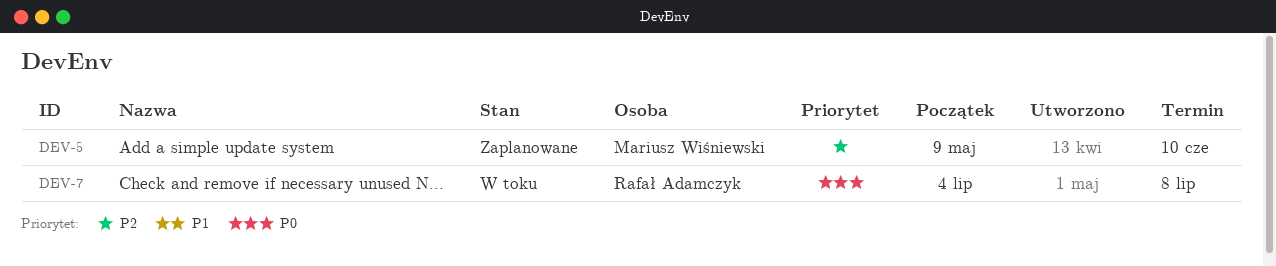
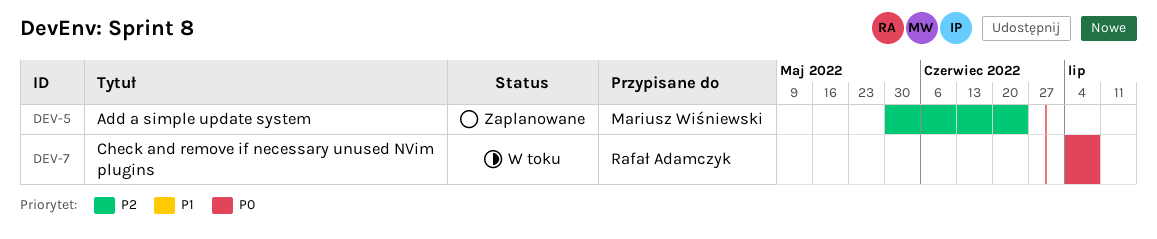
DEV-5, start: May 9 -> May 30
DEV-5, due: Jun 10 -> Jun 24

